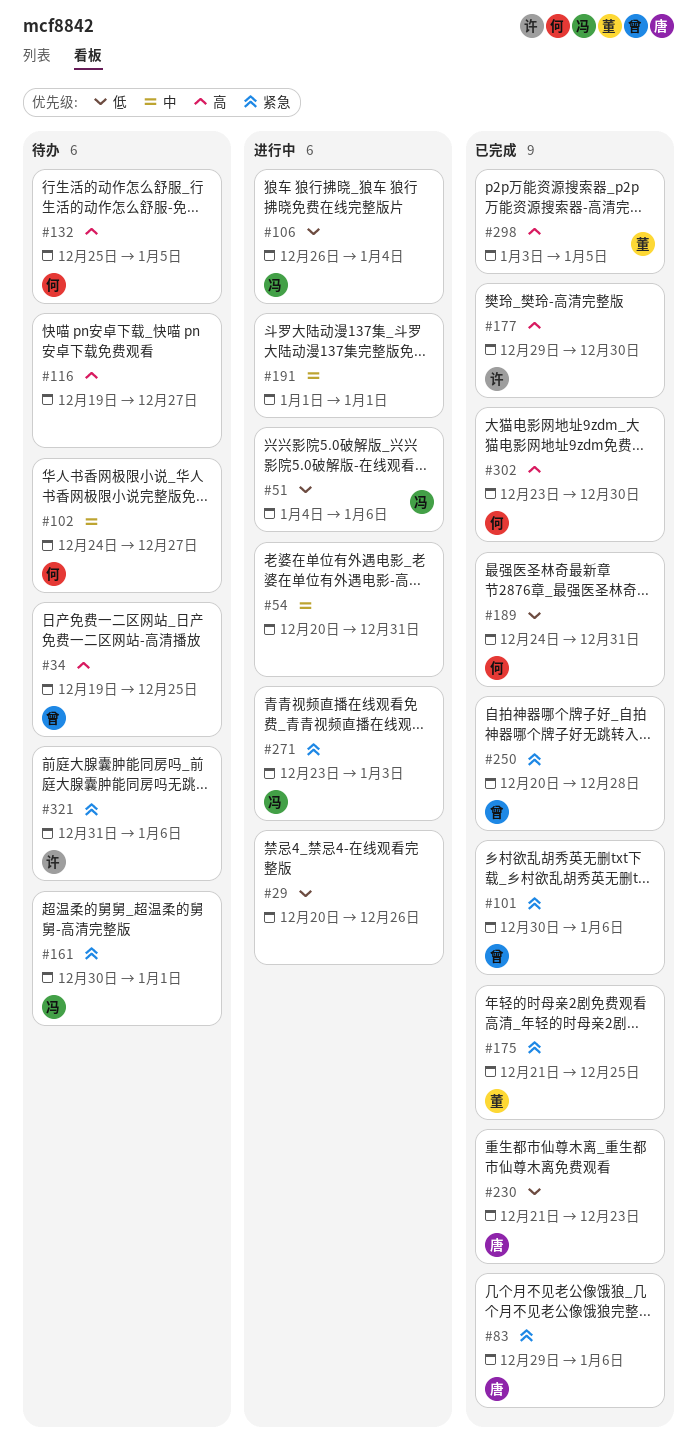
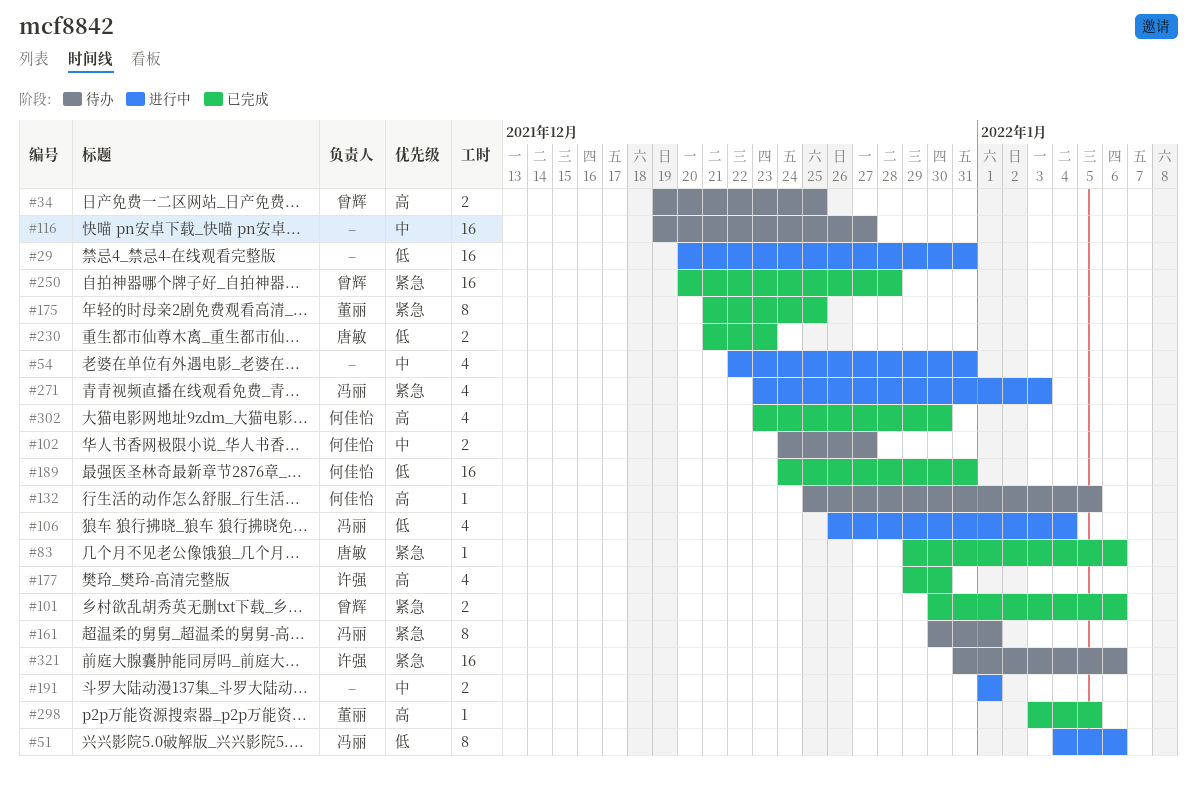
#29, due: Dec 26 -> Dec 31
#54, start: Dec 20 -> Dec 22
#116, priority: 高 -> 中

